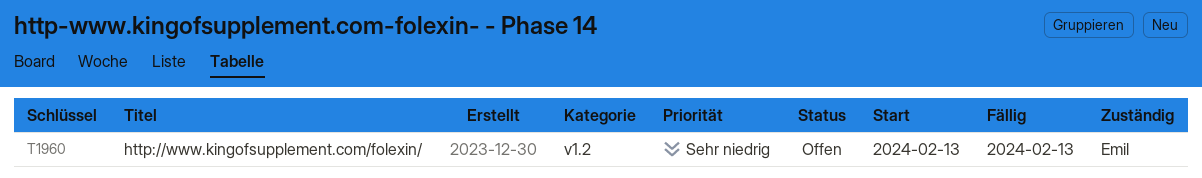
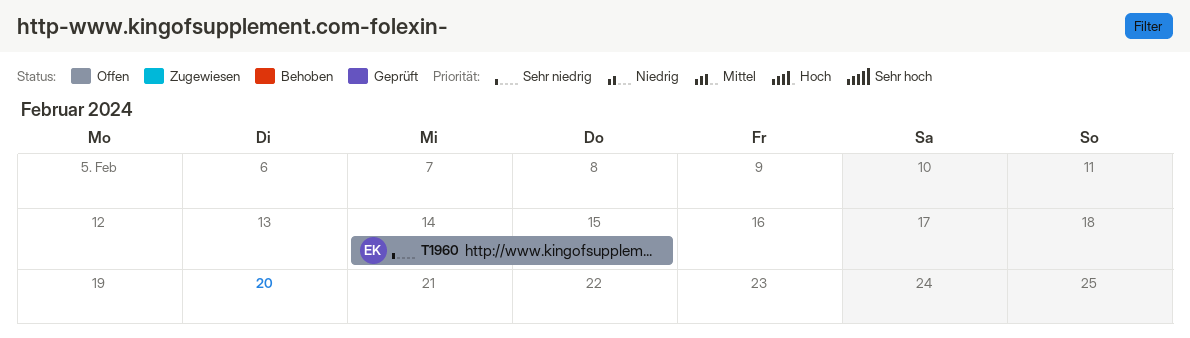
T1960, start: Feb 13 -> Feb 14
T1960, due: Feb 13 -> Feb 15

